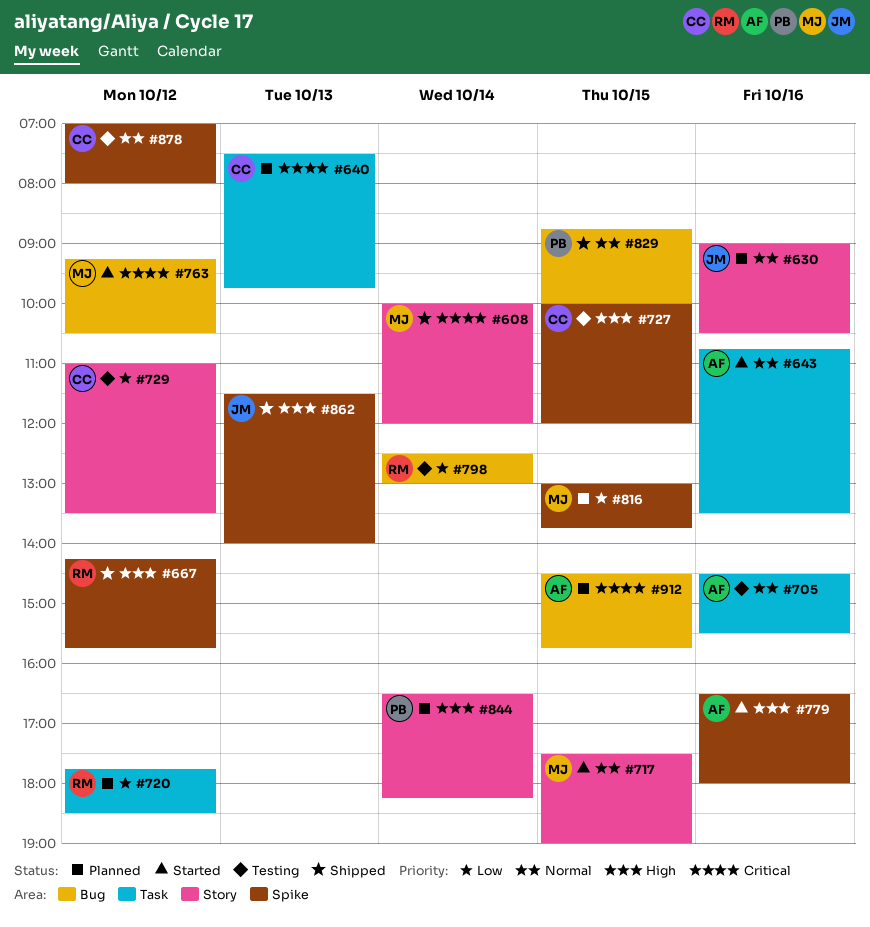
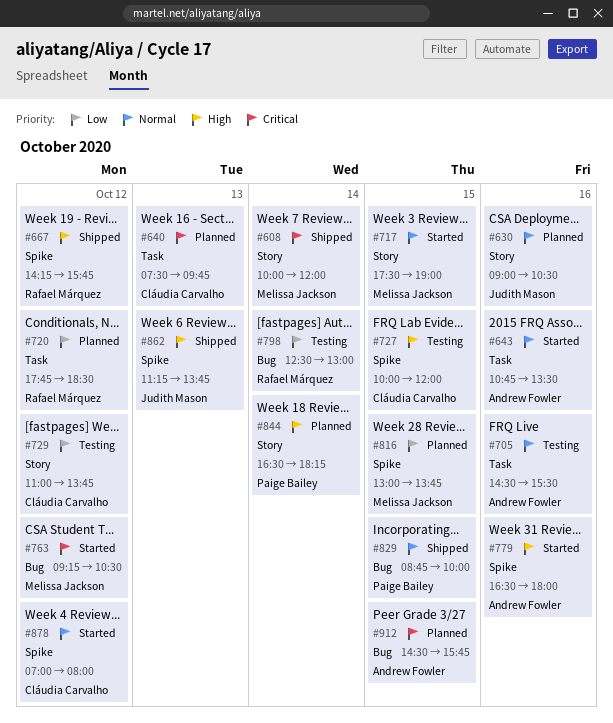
#729, ends: 13:30 -> 13:45
#862, begins: 11:30 -> 11:15
#862, ends: 14:00 -> 13:45
#878, status: Testing -> Started

